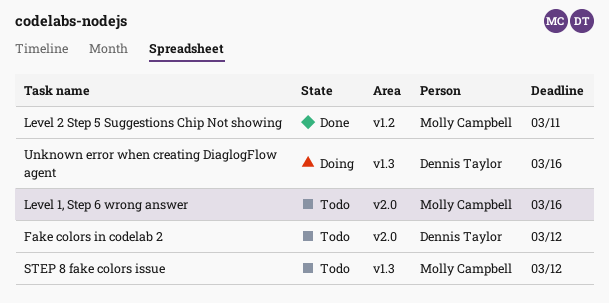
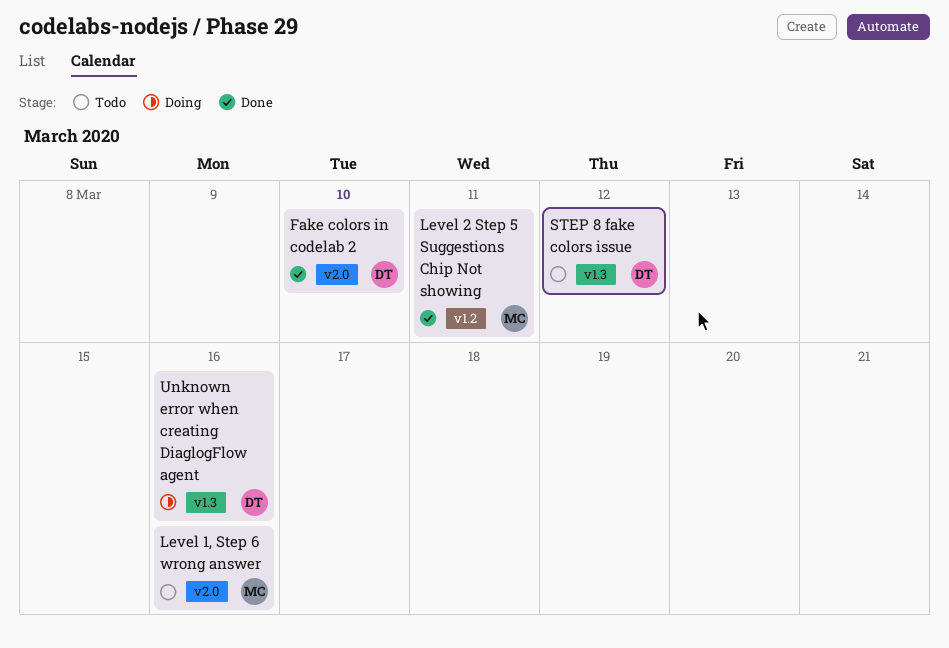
Fake colors in codelab 2, status: Todo -> Done
Fake colors in codelab 2, due: Mar 12 -> Mar 10
STEP 8 fake colors issue, owner: Molly Campbell -> Dennis Taylor

